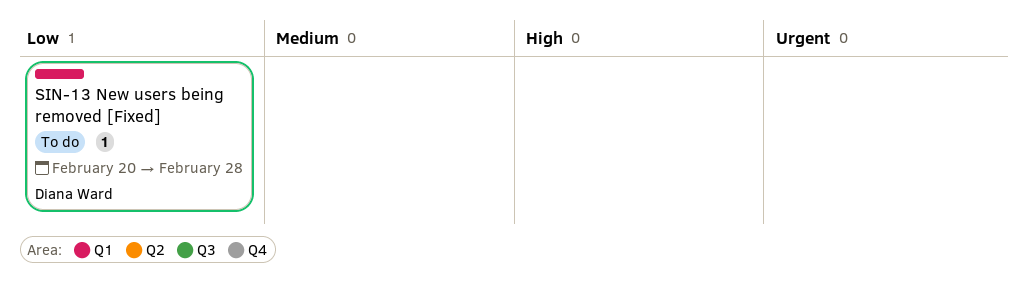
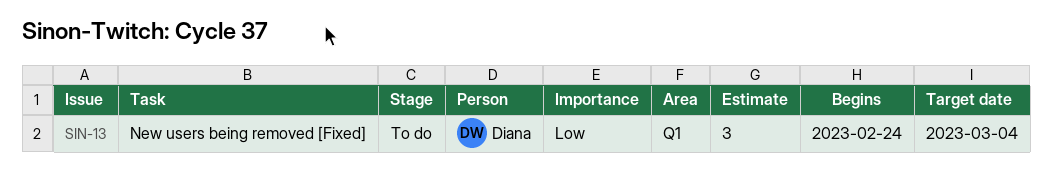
SIN-13, estimate: 1 -> 3
SIN-13, start: Feb 20 -> Feb 24
SIN-13, due: Feb 28 -> Mar 4

